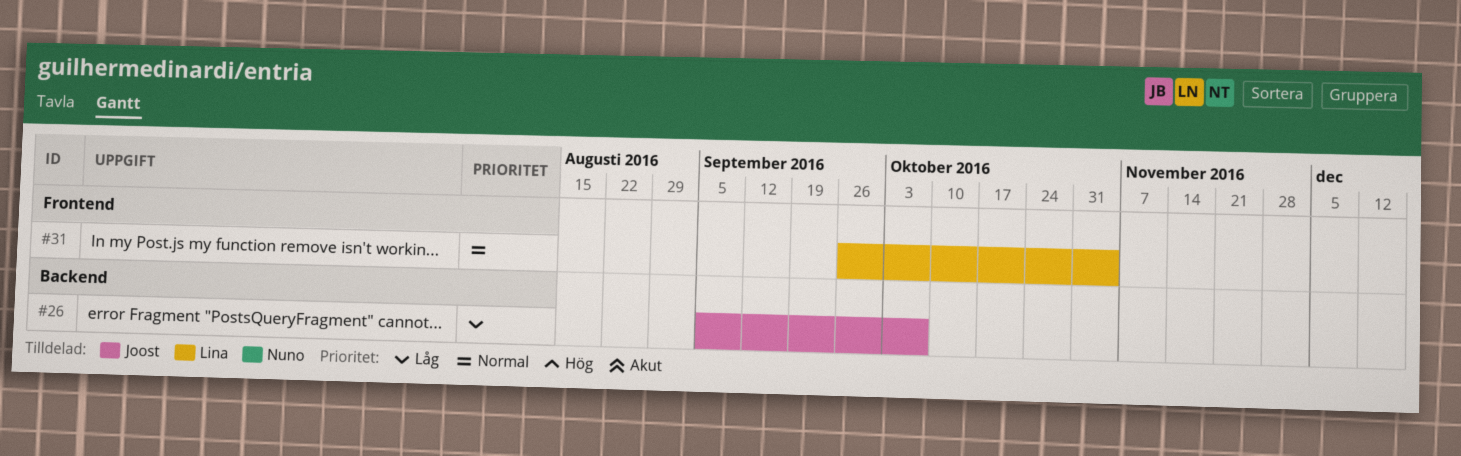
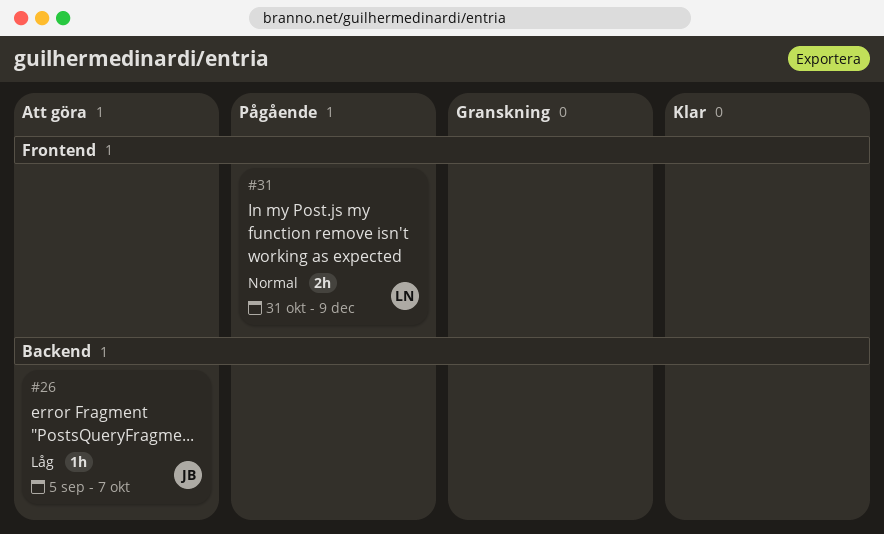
#31, start: Sep 26 -> Oct 31
#31, due: Nov 4 -> Dec 9

